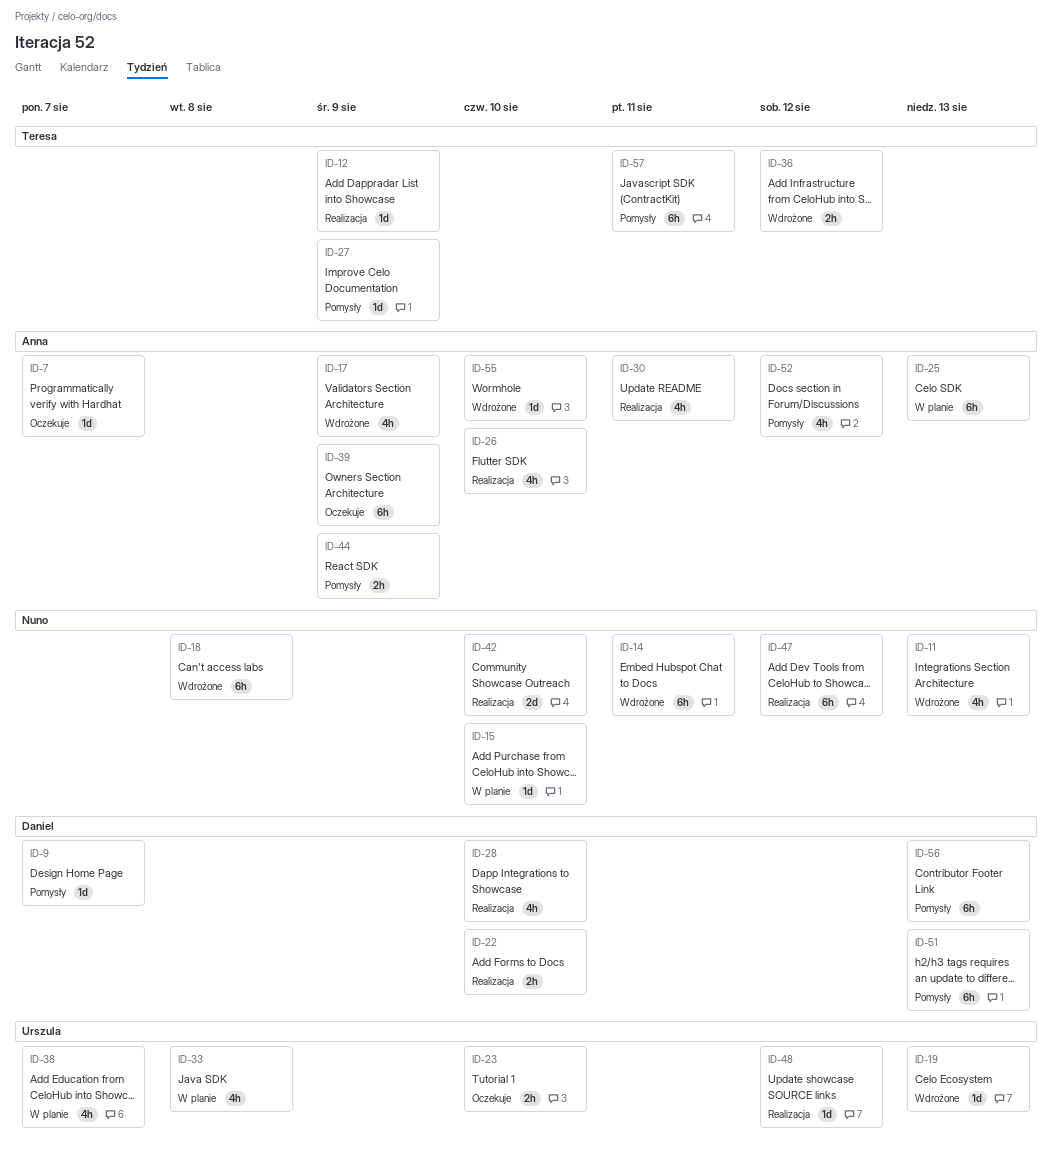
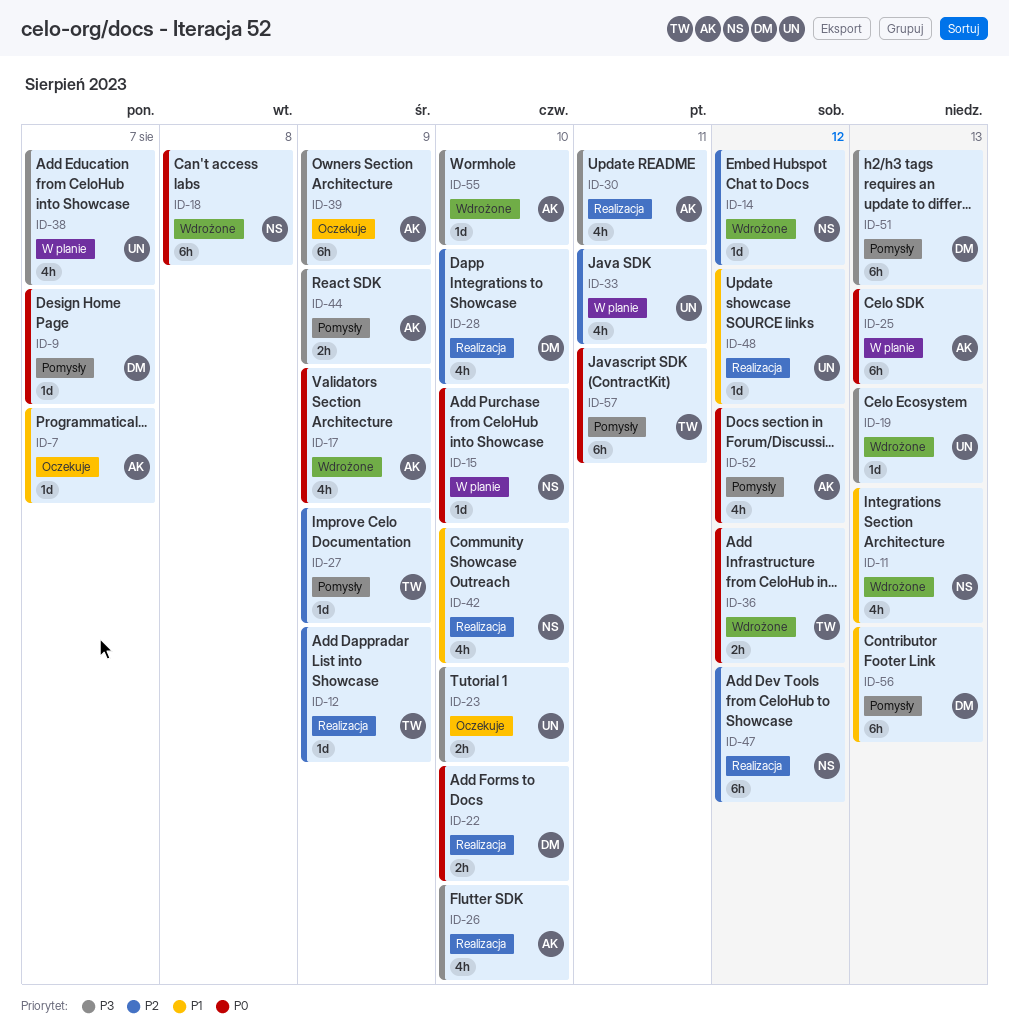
ID-14, estimate: 6h -> 1d
ID-14, due: Aug 11 -> Aug 12
ID-33, due: Aug 8 -> Aug 11
ID-42, estimate: 2d -> 4h

